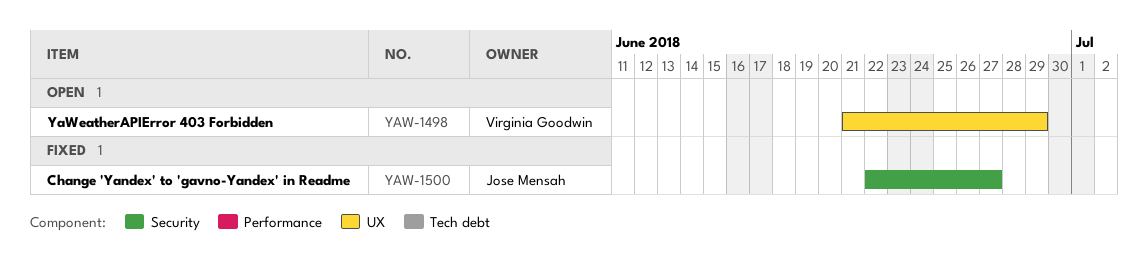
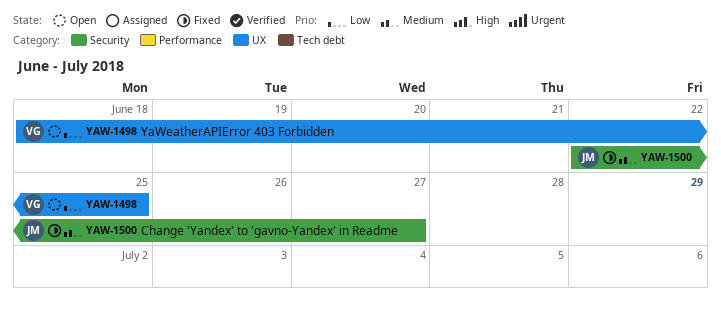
YAW-1498, start: Jun 21 -> Jun 18
YAW-1498, due: Jun 29 -> Jun 25

